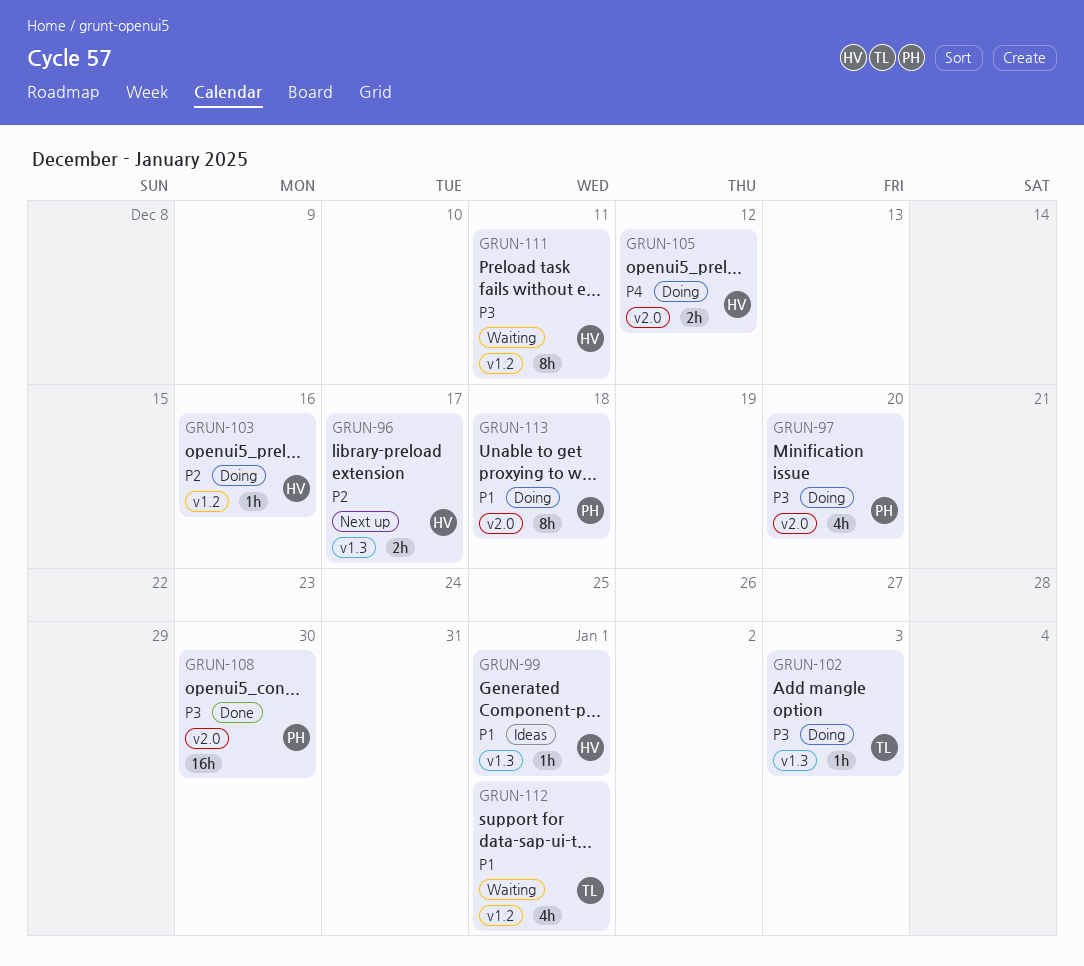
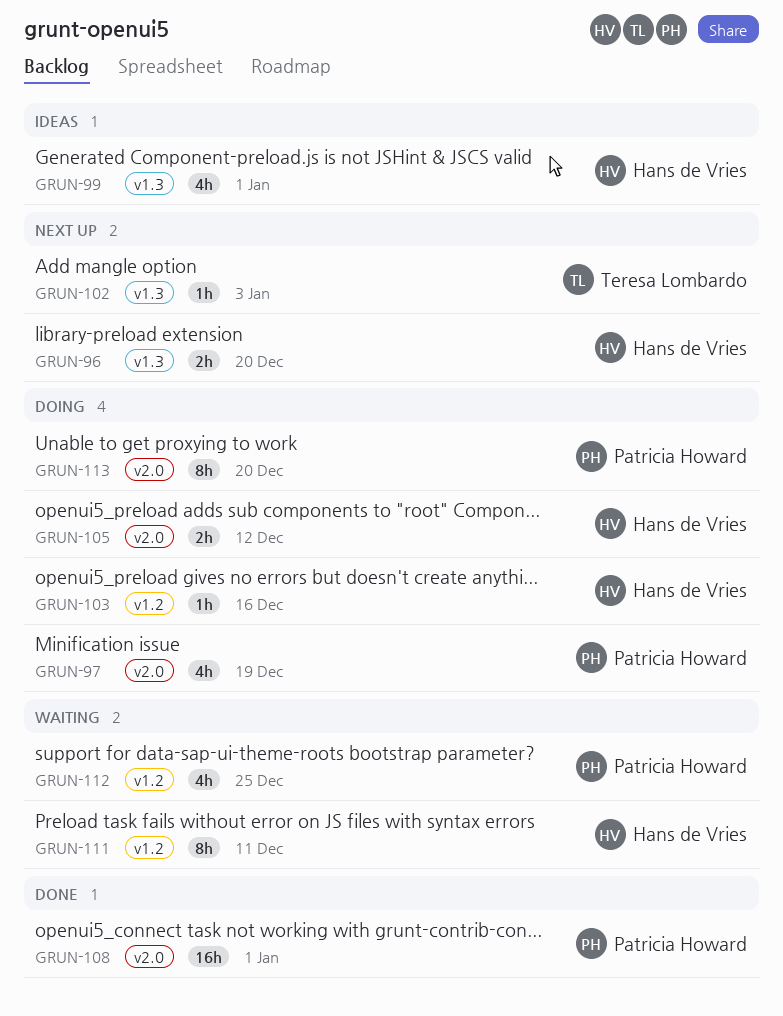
GRUN-96, due: Dec 17 -> Dec 20
GRUN-97, due: Dec 20 -> Dec 19
GRUN-99, estimate: 1h -> 4h
GRUN-102, status: Doing -> Next up
GRUN-108, due: Dec 30 -> Jan 1
GRUN-112, owner: Teresa Lombardo -> Patricia Howard
GRUN-112, due: Jan 1 -> Dec 25
GRUN-113, due: Dec 18 -> Dec 20

